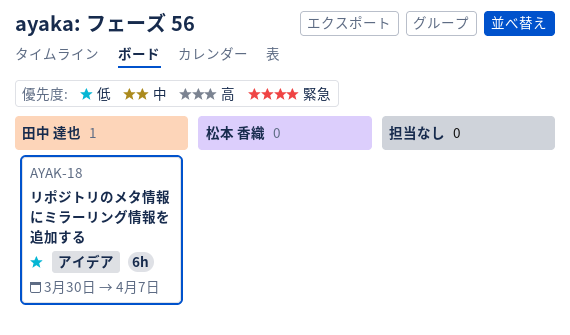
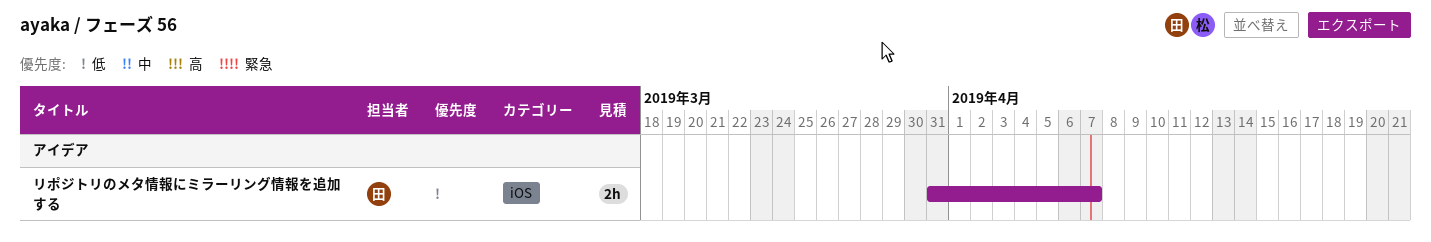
リポジトリのメタ情報にミラーリング情報を追加する, estimate: 6h -> 2h
リポジトリのメタ情報にミラーリング情報を追加する, start: Mar 30 -> Mar 31

